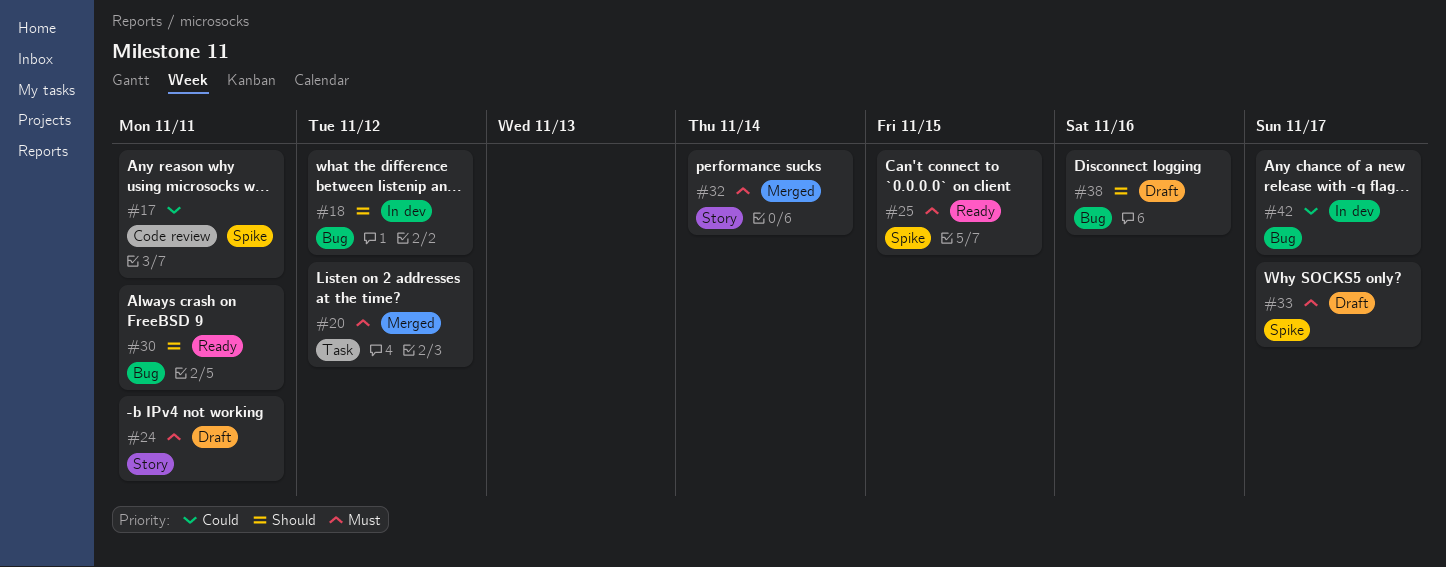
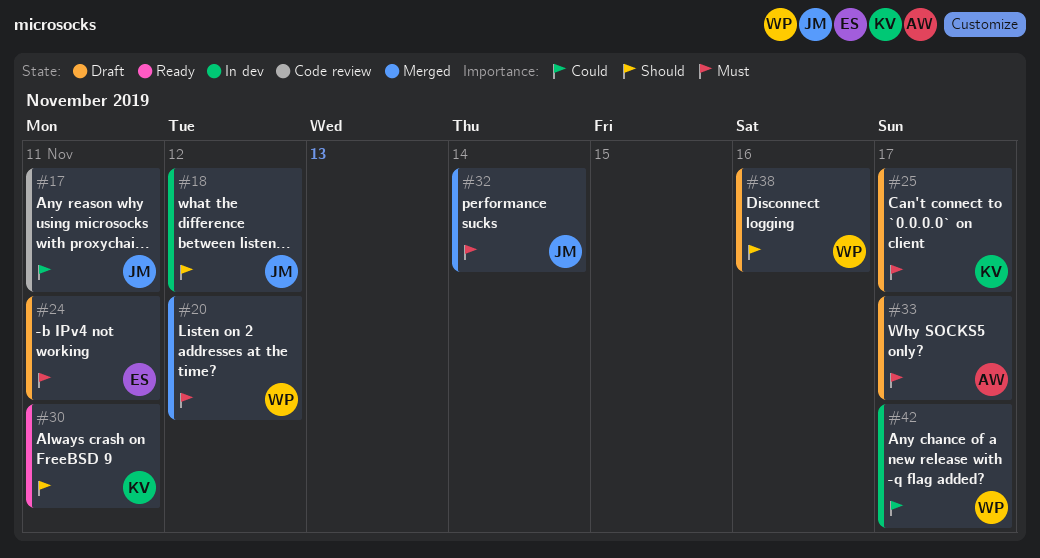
#25, status: Ready -> Draft
#25, due: Nov 15 -> Nov 17

